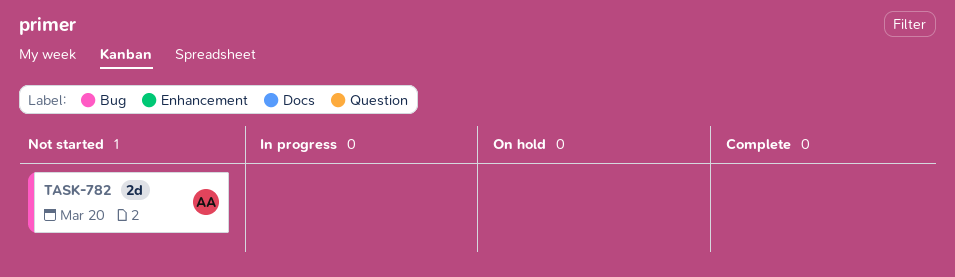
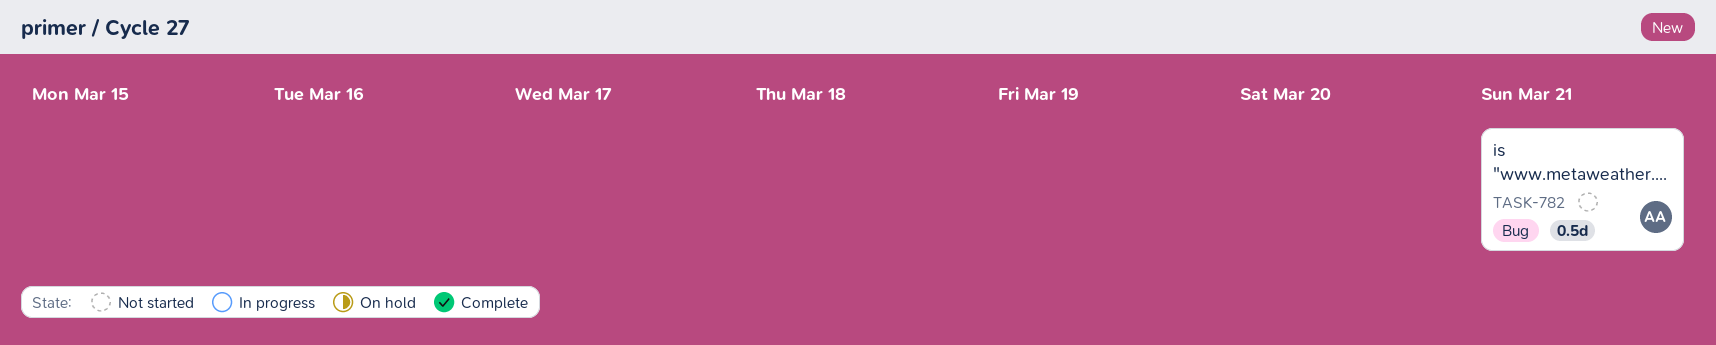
TASK-782, estimate: 2d -> 0.5d
TASK-782, due: Mar 20 -> Mar 21

